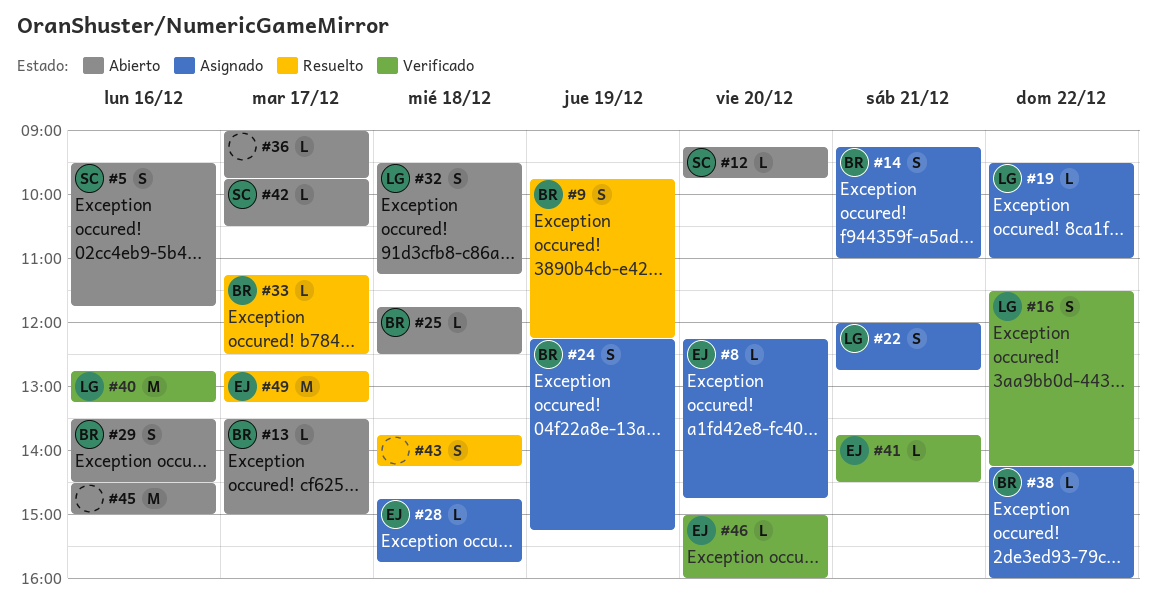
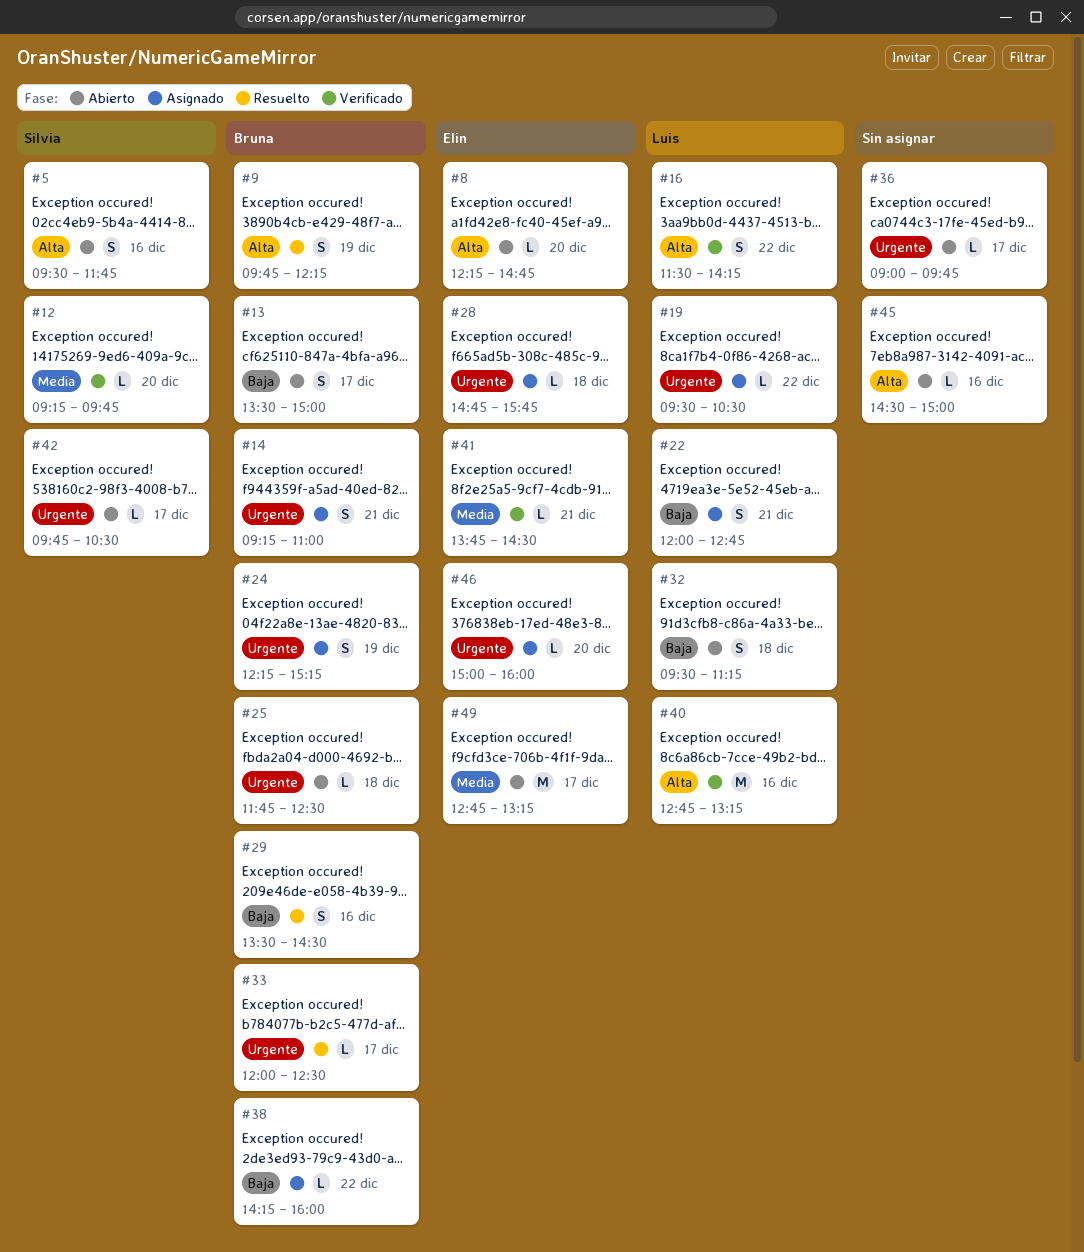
#8, status: Asignado -> Abierto
#12, status: Abierto -> Verificado
#13, estimate: L -> S
#19, ends: 11:00 -> 10:30
#29, status: Abierto -> Resuelto
#33, begins: 11:15 -> 12:00
#43: present -> none
#45, estimate: M -> L
#46, status: Verificado -> Asignado
#49, status: Resuelto -> Abierto

